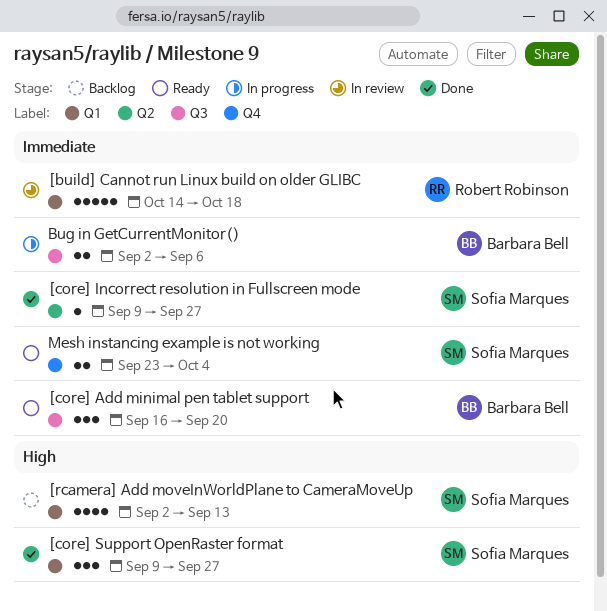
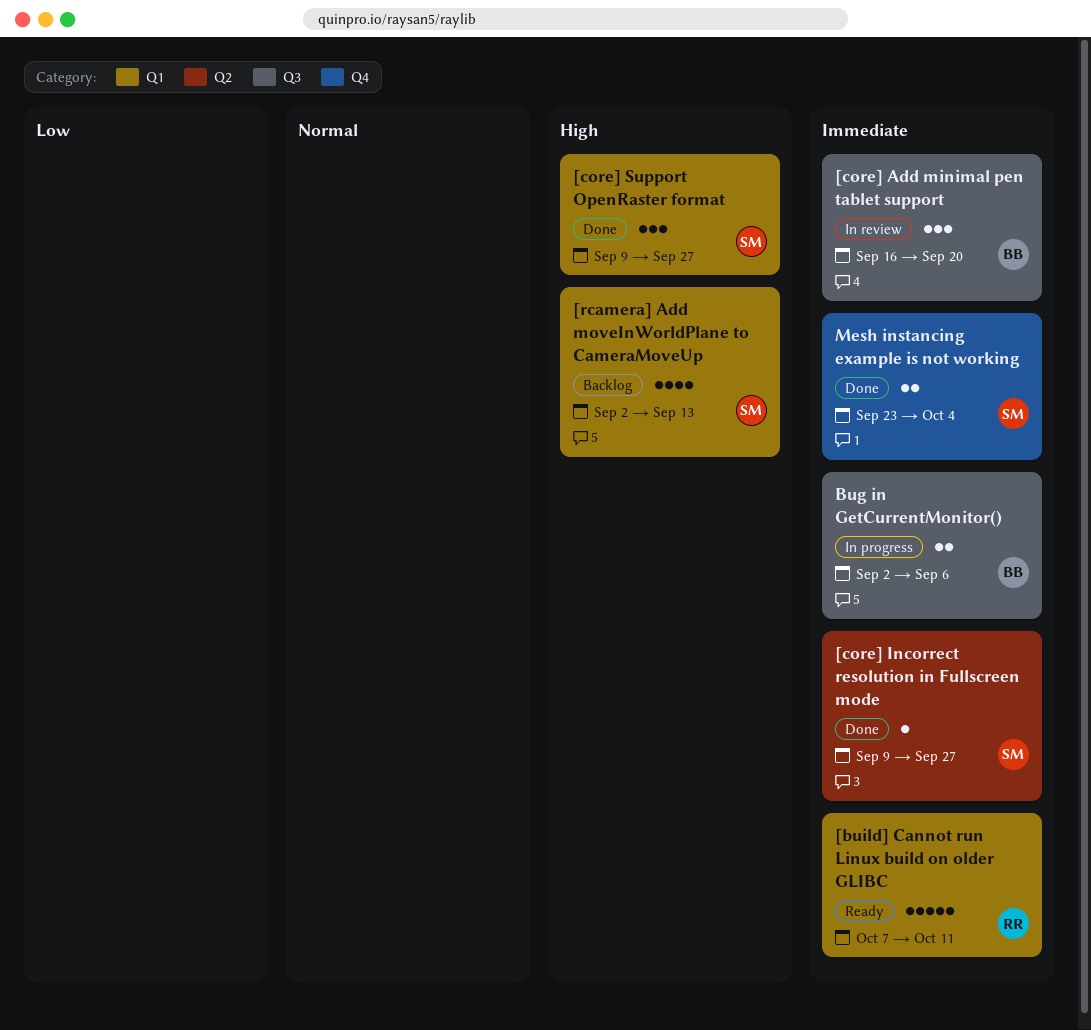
[build] Cannot run Linux build on older GLIBC, status: In review -> Ready
[build] Cannot run Linux build on older GLIBC, start: Oct 14 -> Oct 7
[build] Cannot run Linux build on older GLIBC, due: Oct 18 -> Oct 11
[core] Add minimal pen tablet support, status: Ready -> In review
Mesh instancing example is not working, status: Ready -> Done

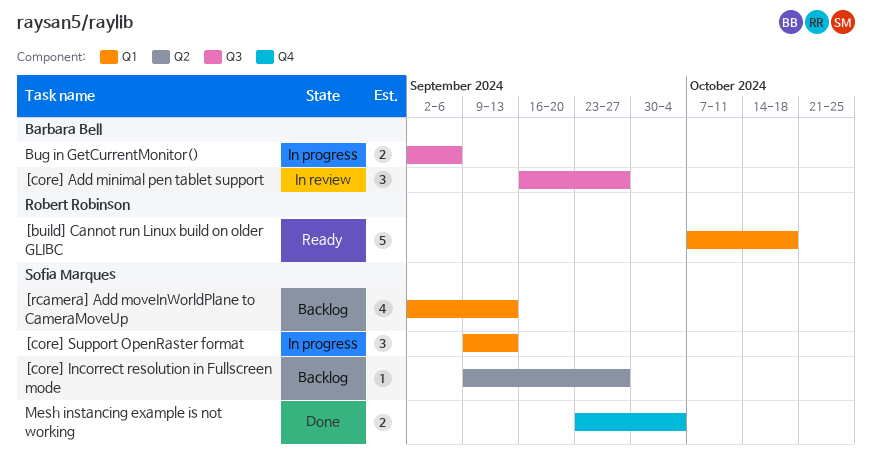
[build] Cannot run Linux build on older GLIBC, due: Oct 11 -> Oct 18
[core] Add minimal pen tablet support, due: Sep 20 -> Sep 27
[core] Incorrect resolution in Fullscreen mode, status: Done -> Backlog
[core] Support OpenRaster format, status: Done -> In progress
[core] Support OpenRaster format, due: Sep 27 -> Sep 13

